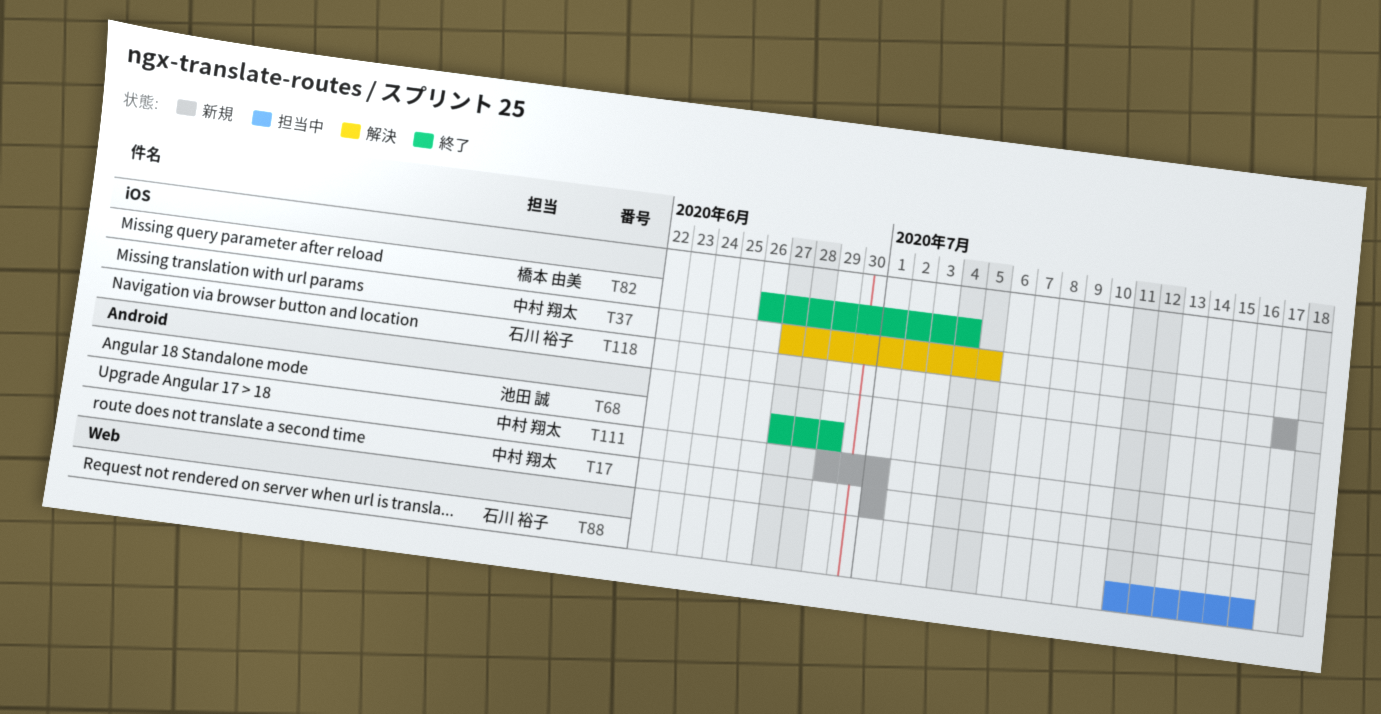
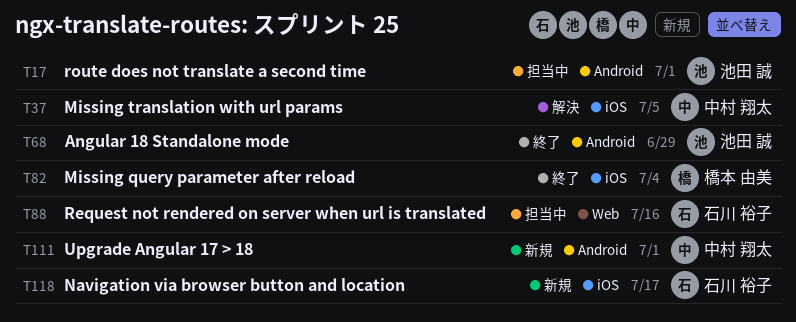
T17, status: 新規 -> 担当中
T17, owner: 中村 翔太 -> 池田 誠

